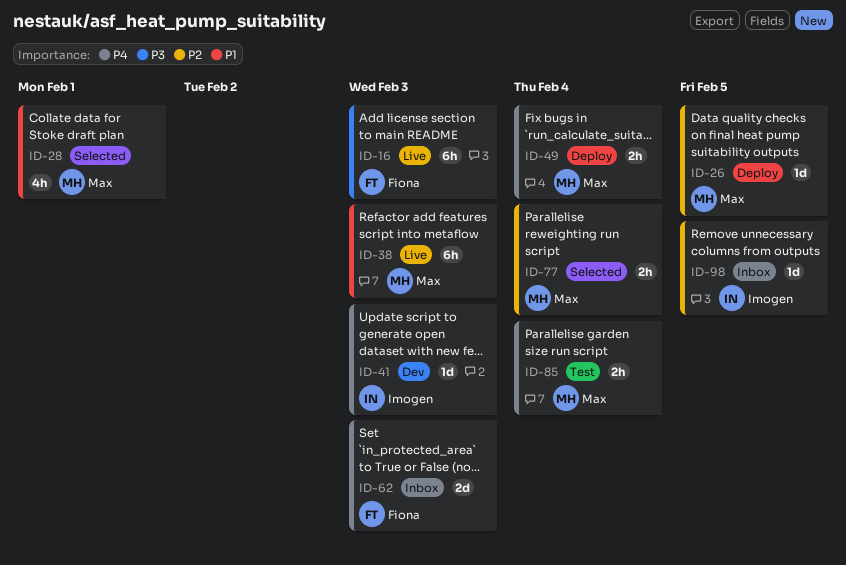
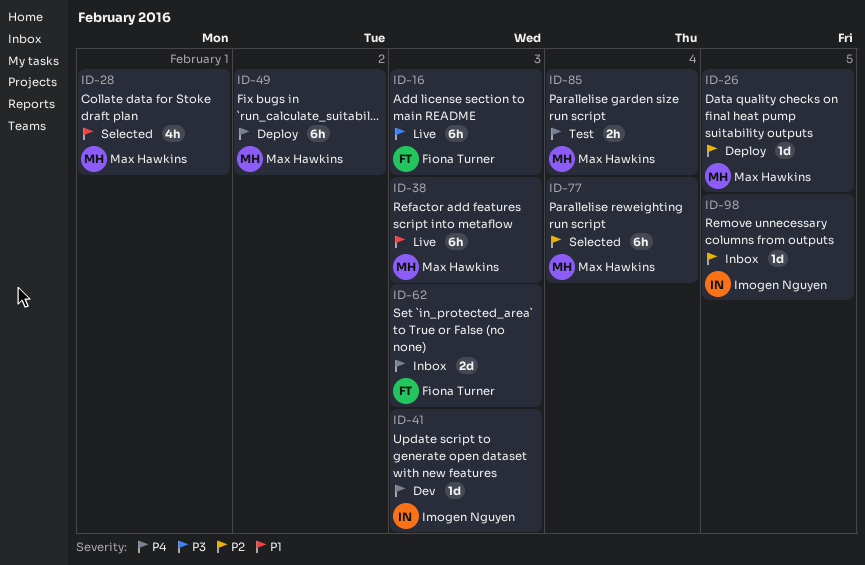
ID-49, estimate: 2h -> 6h
ID-49, due: Feb 4 -> Feb 2
ID-77, estimate: 2h -> 6h

